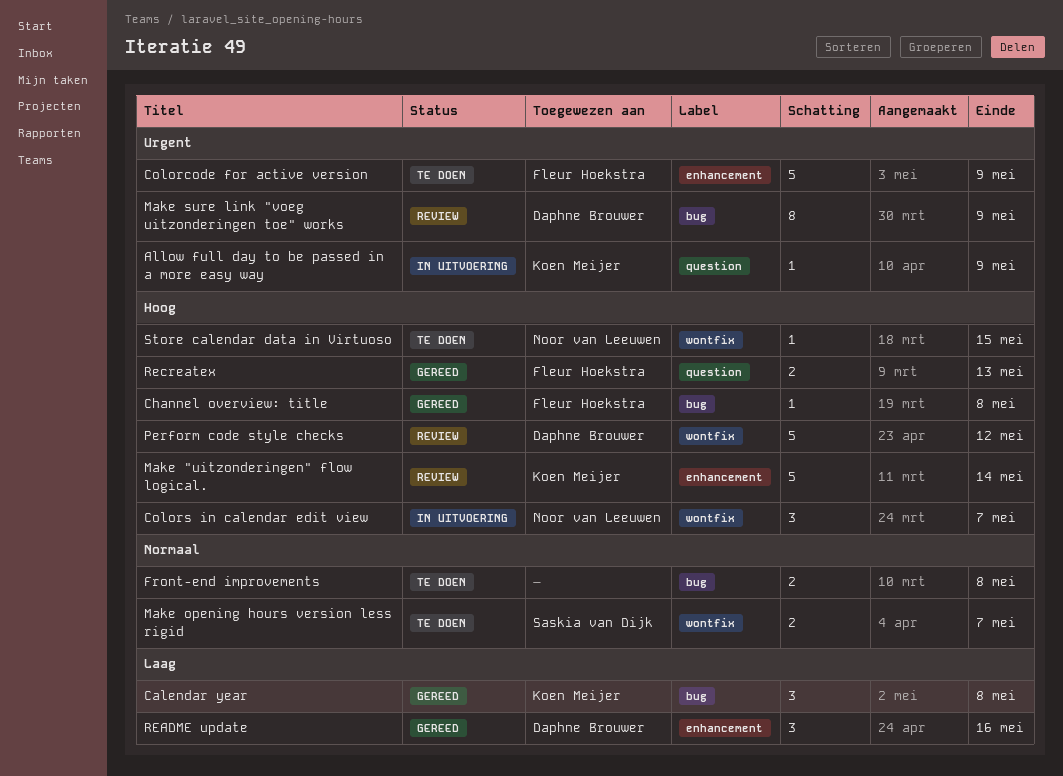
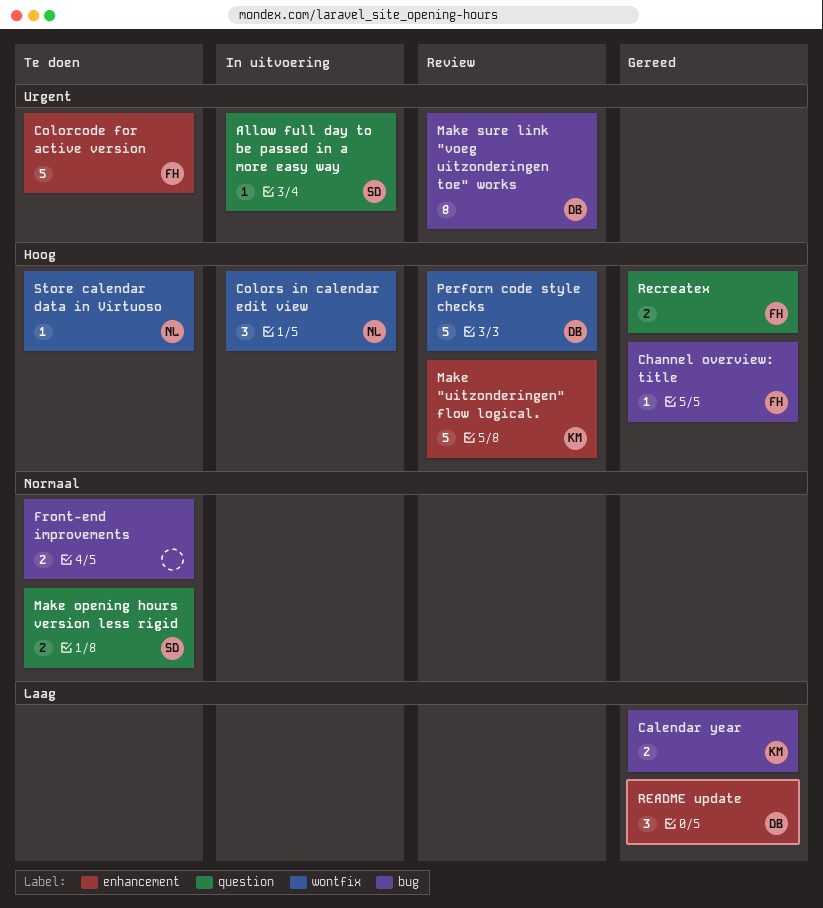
Allow full day to be passed in a more easy way, owner: Koen Meijer -> Saskia van Dijk
Calendar year, estimate: 3 -> 2
Make opening hours version less rigid, label: wontfix -> question

